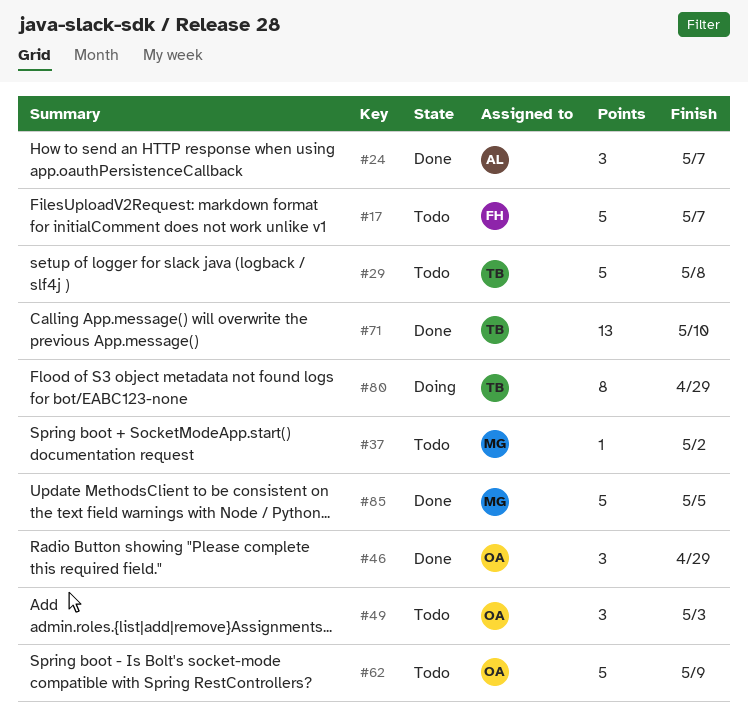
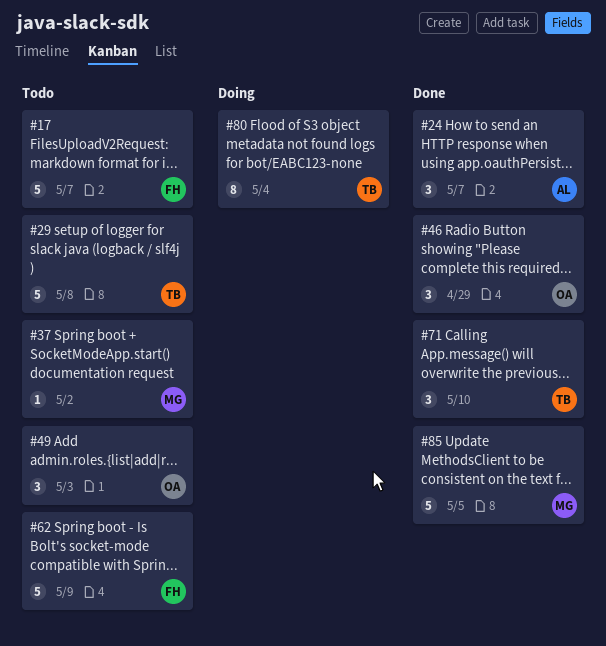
#62, owner: OA -> FH
#71, estimate: 13 -> 3
#80, due: Apr 29 -> May 4

